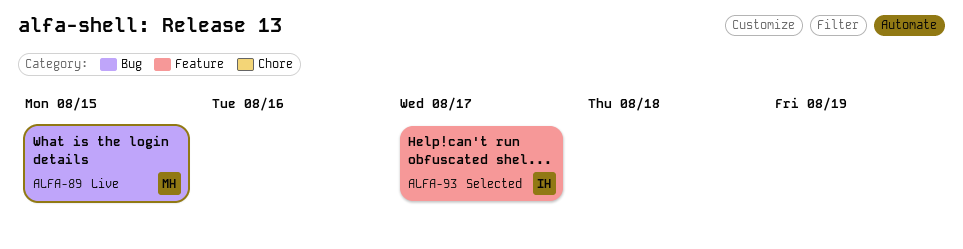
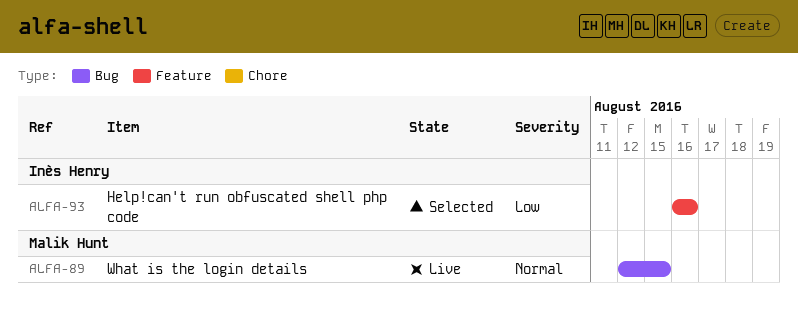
ALFA-93, due: Aug 17 -> Aug 16

